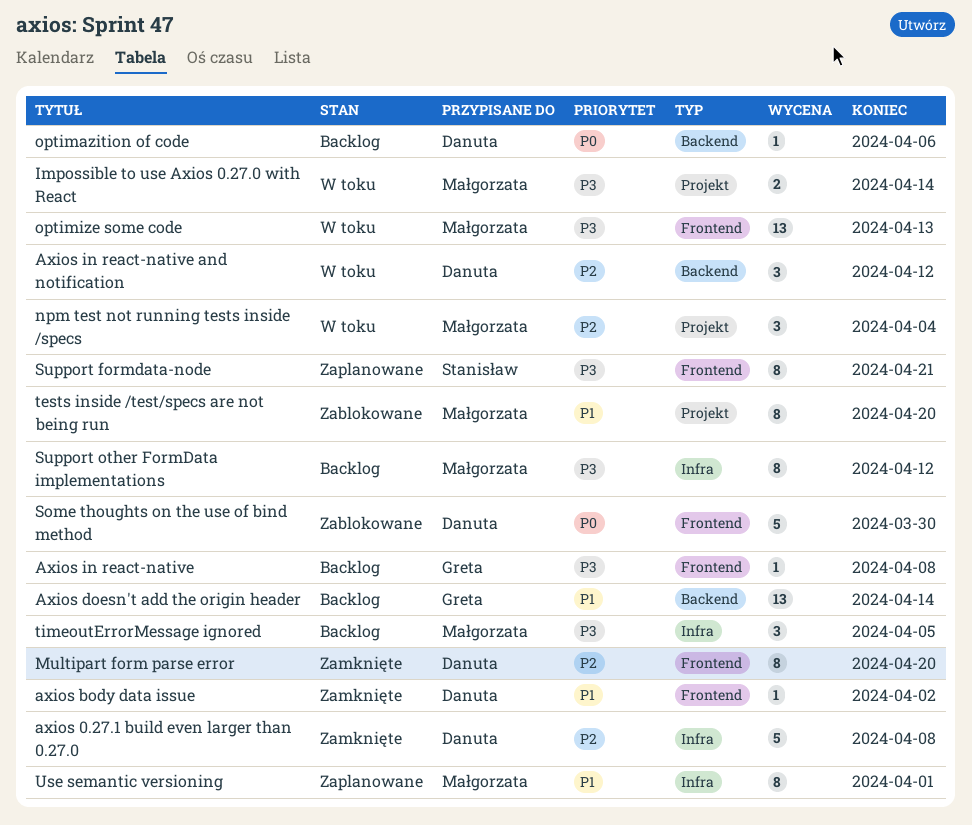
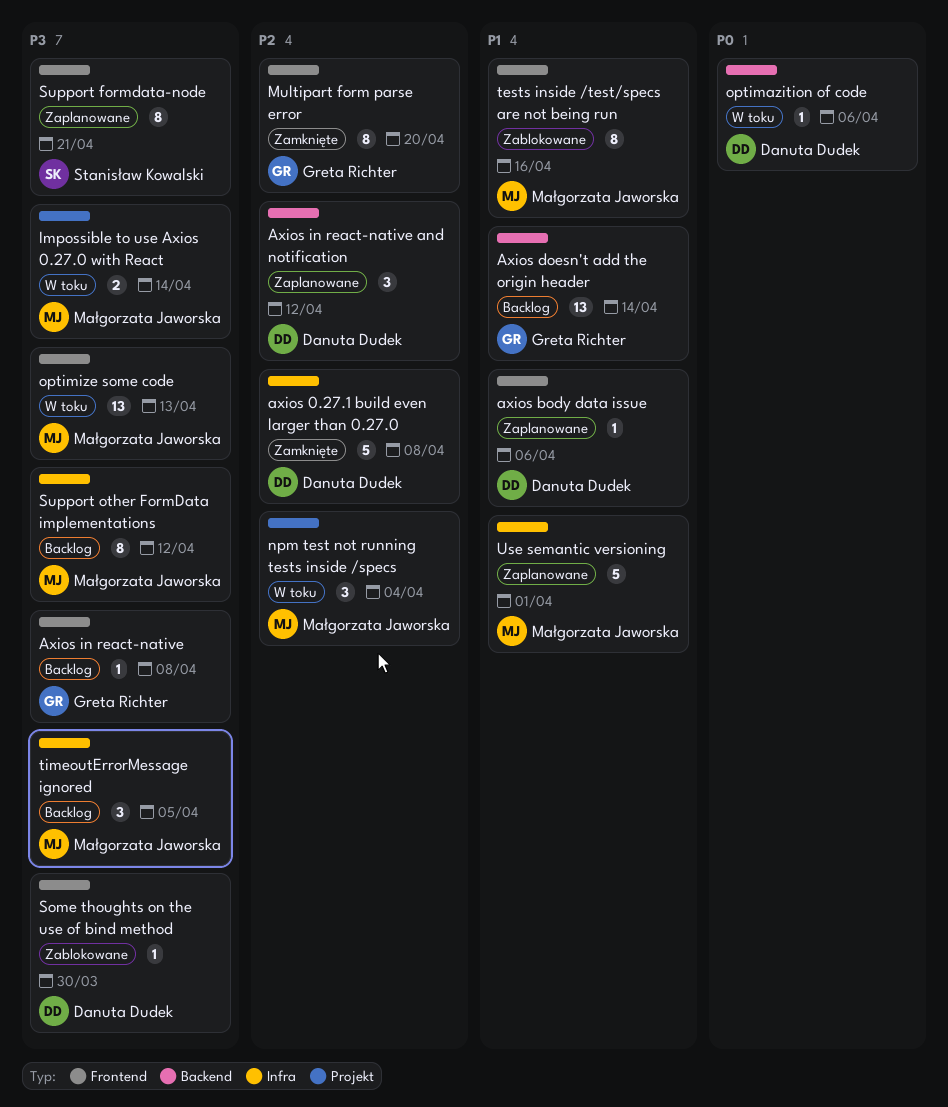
axios body data issue, status: Zamknięte -> Zaplanowane
axios body data issue, due: Apr 2 -> Apr 6
Axios in react-native and notification, status: W toku -> Zaplanowane
Multipart form parse error, owner: Danuta Dudek -> Greta Richter
optimazition of code, status: Backlog -> W toku
Some thoughts on the use of bind method, priority: P0 -> P3
Some thoughts on the use of bind method, estimate: 5 -> 1
tests inside /test/specs are not being run, label: Projekt -> Frontend
tests inside /test/specs are not being run, due: Apr 20 -> Apr 16
Use semantic versioning, estimate: 8 -> 5

